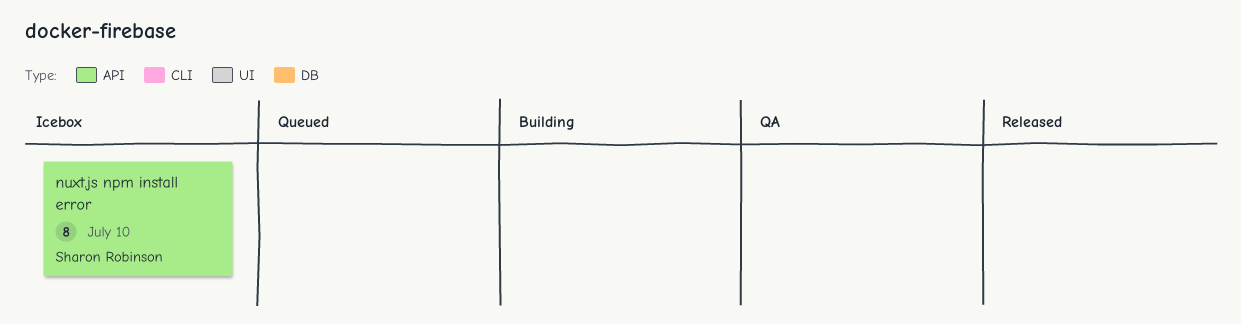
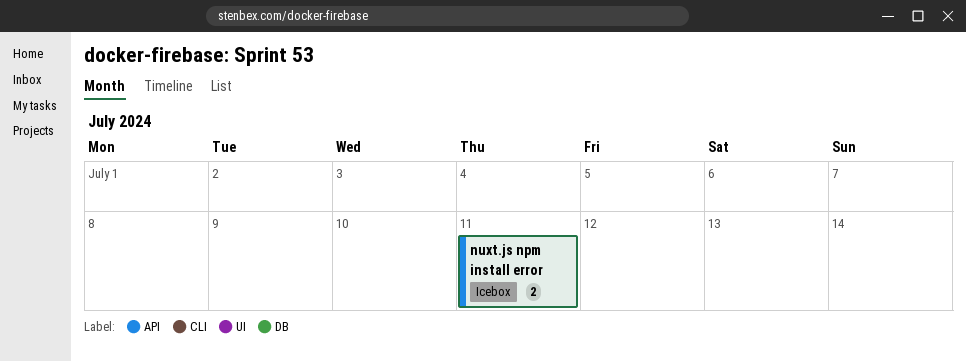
nuxt.js npm install error, estimate: 8 -> 2
nuxt.js npm install error, due: Jul 10 -> Jul 11

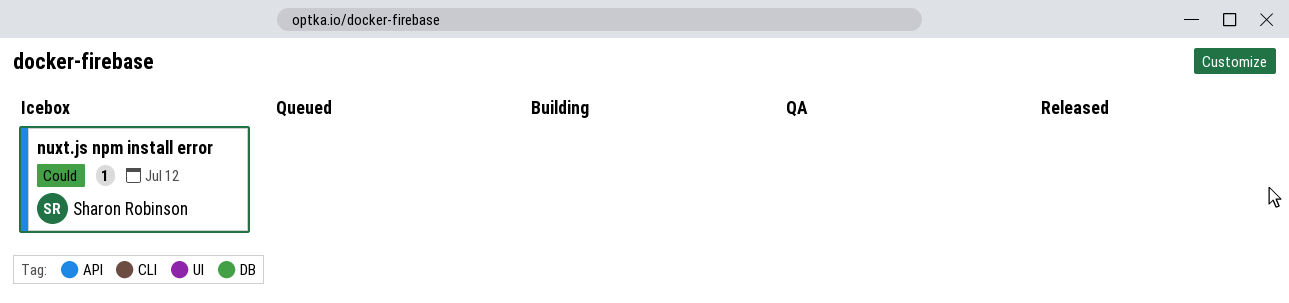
nuxt.js npm install error, estimate: 2 -> 1
nuxt.js npm install error, due: Jul 11 -> Jul 12

